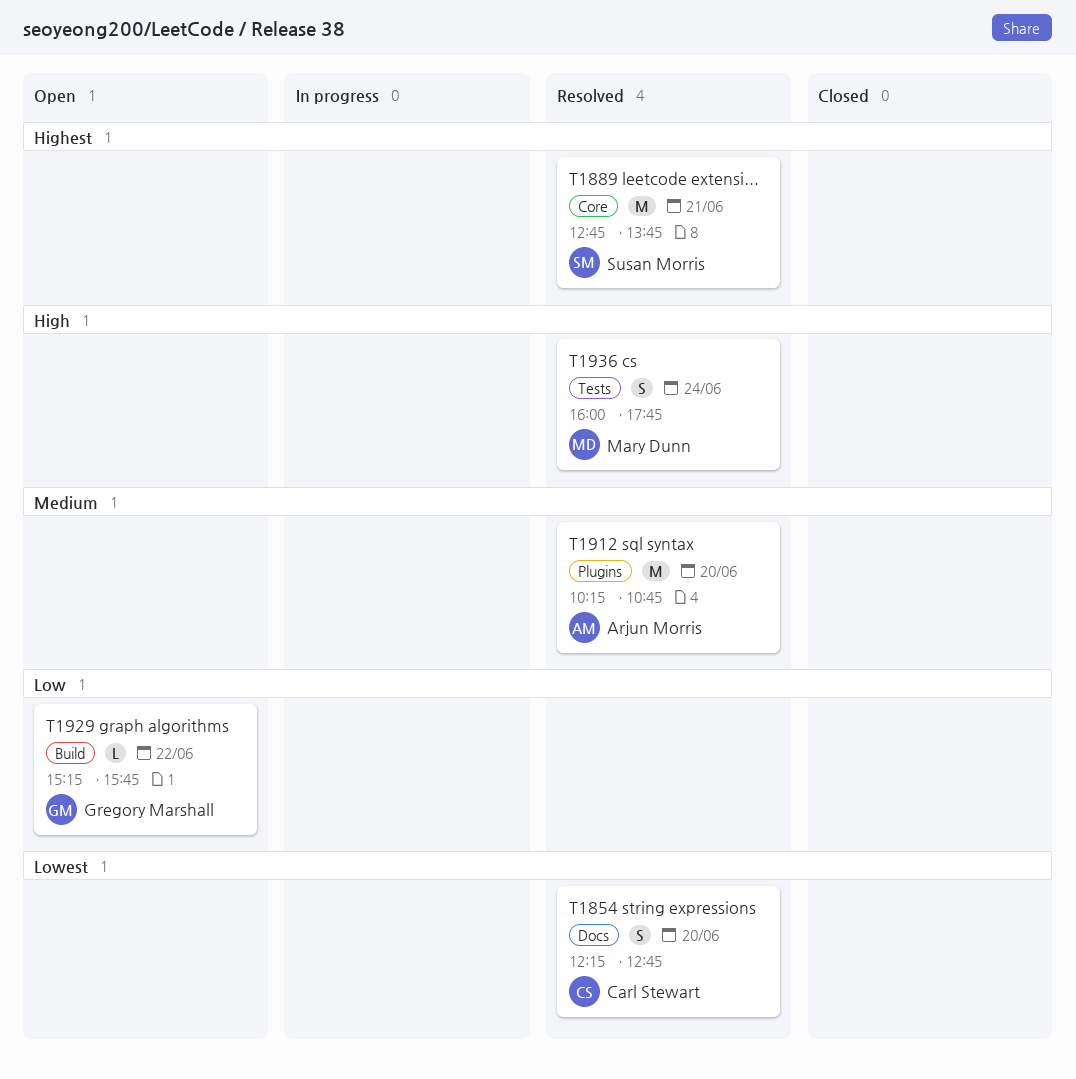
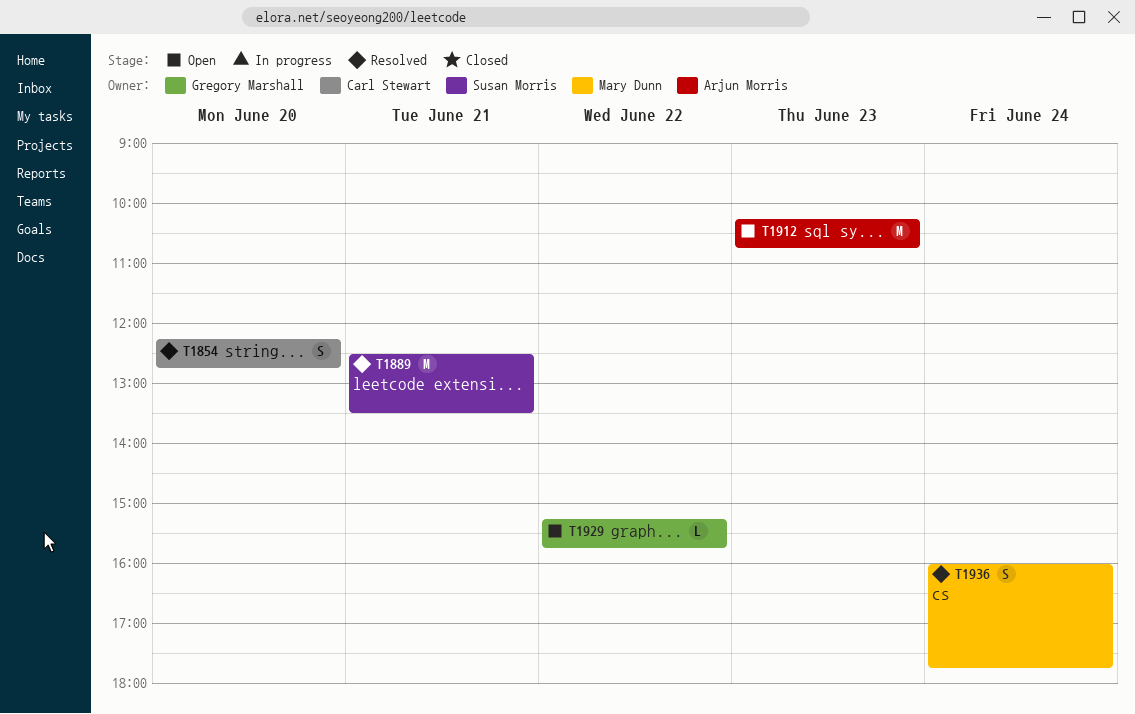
T1889, begins: 12:45 -> 12:30
T1889, ends: 13:45 -> 13:30
T1912, status: Resolved -> Open
T1912, day: Jun 20 -> Jun 23

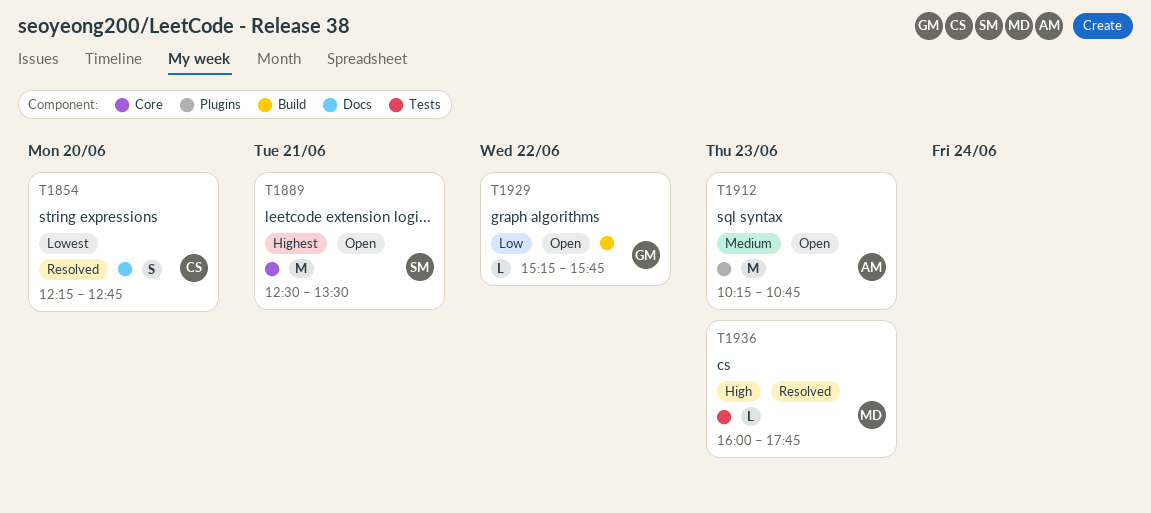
T1889, status: Resolved -> Open
T1936, estimate: S -> L
T1936, day: Jun 24 -> Jun 23

